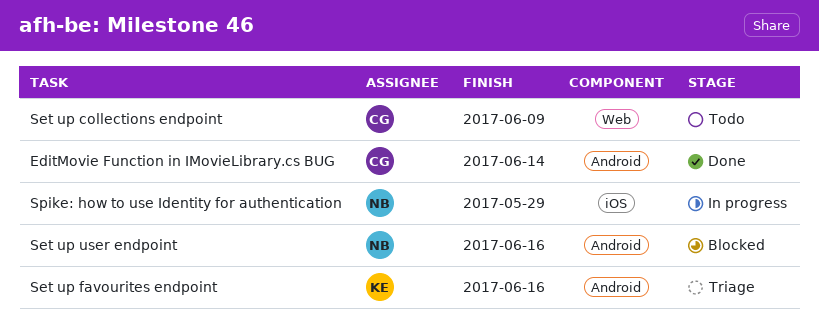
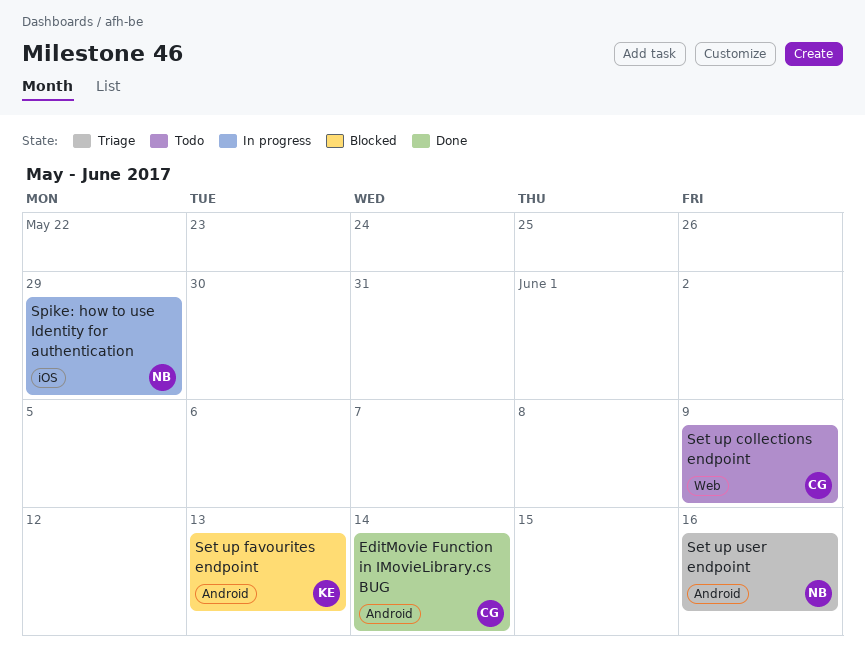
Set up favourites endpoint, status: Triage -> Blocked
Set up favourites endpoint, due: Jun 16 -> Jun 13
Set up user endpoint, status: Blocked -> Triage

